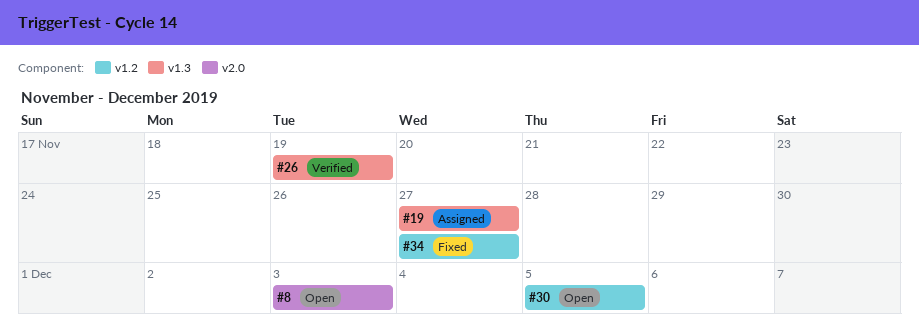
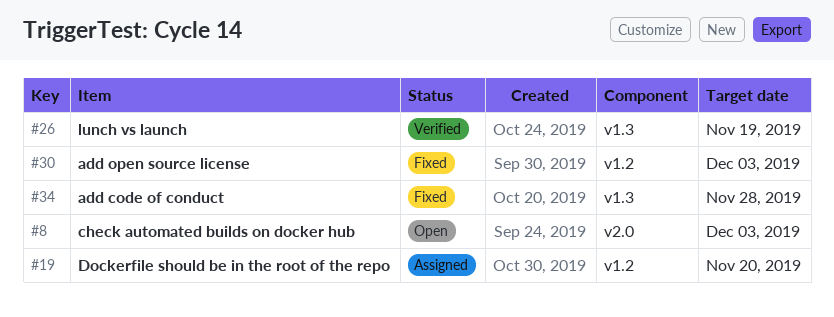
#19, label: v1.3 -> v1.2
#19, due: Nov 27 -> Nov 20
#30, status: Open -> Fixed
#30, due: Dec 5 -> Dec 3
#34, label: v1.2 -> v1.3
#34, due: Nov 27 -> Nov 28

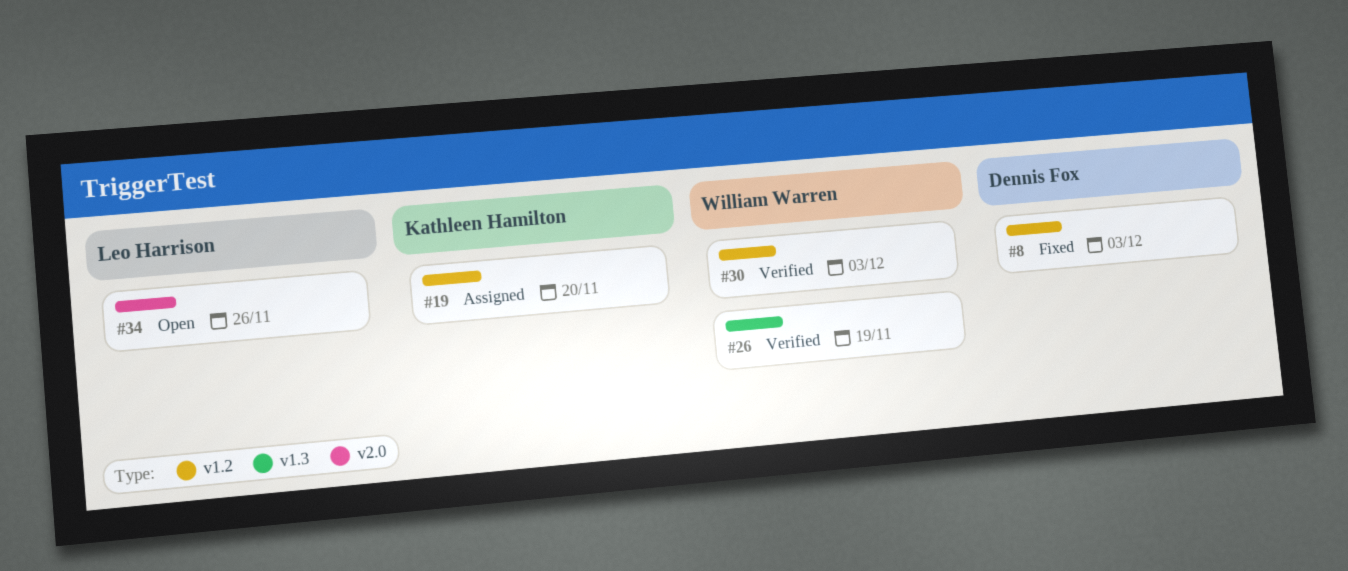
#8, status: Open -> Fixed
#8, label: v2.0 -> v1.2
#30, status: Fixed -> Verified
#34, status: Fixed -> Open
#34, label: v1.3 -> v2.0
#34, due: Nov 28 -> Nov 26

